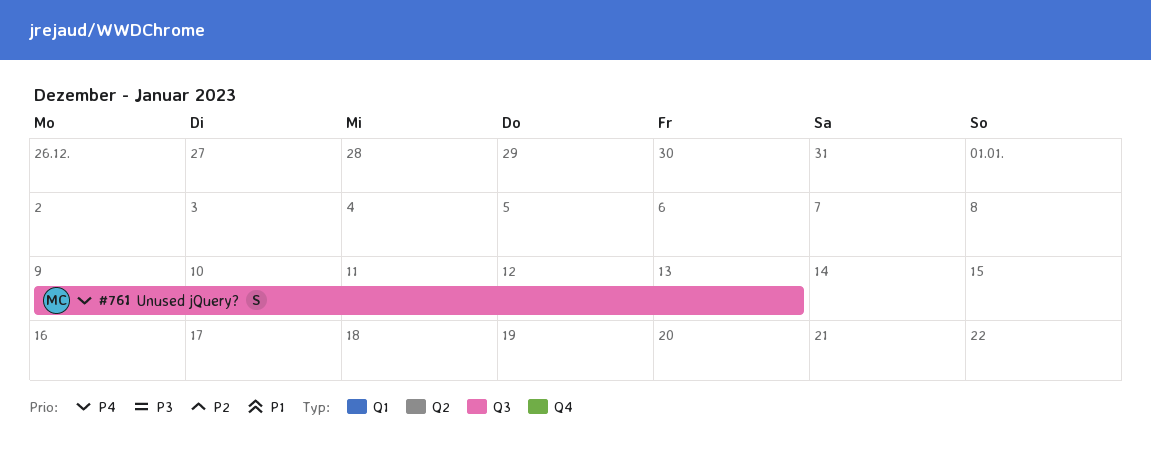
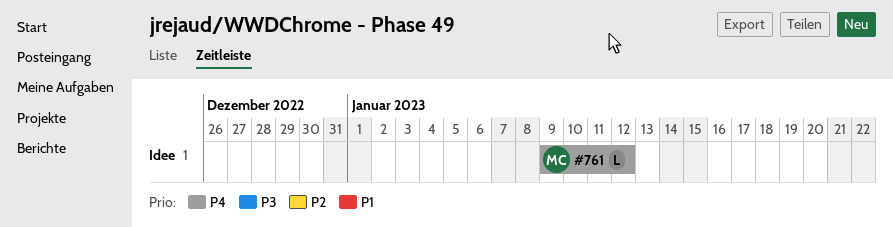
#761, estimate: S -> L
#761, due: Jan 13 -> Jan 12

